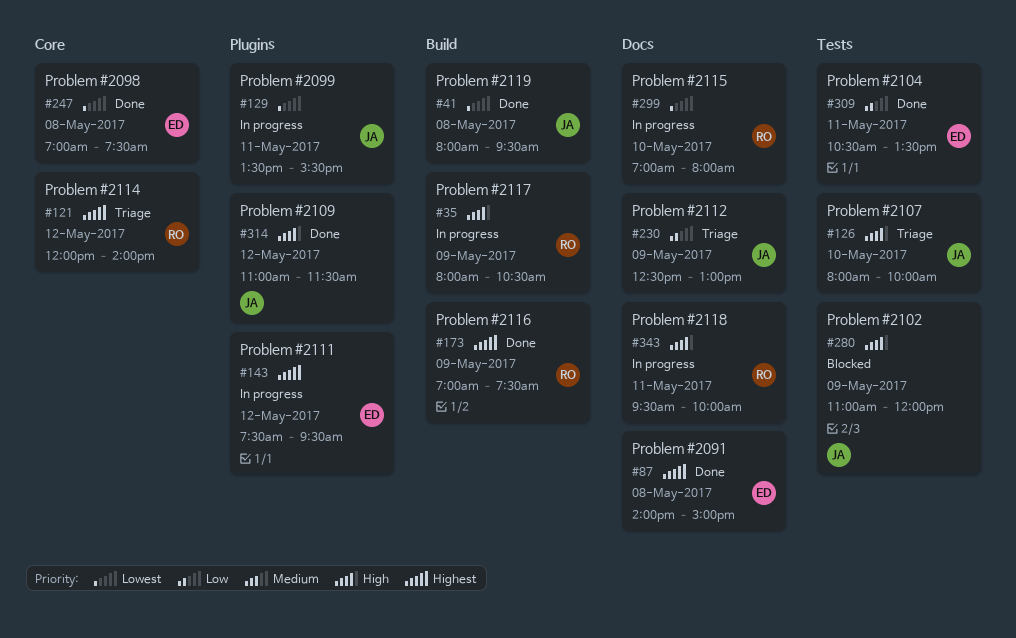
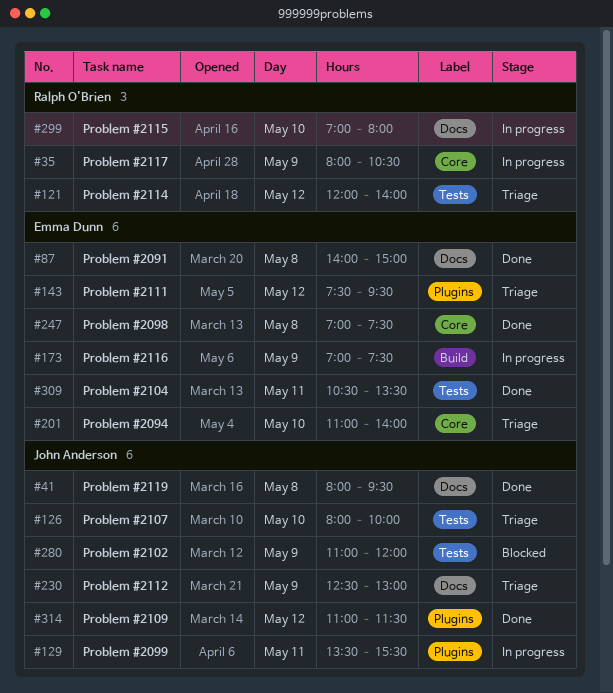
#35, label: Build -> Core
#41, label: Build -> Docs
#121, label: Core -> Tests
#143, status: In progress -> Triage
#173, status: Done -> In progress
#173, owner: Ralph O'Brien -> Emma Dunn
#201: none -> present
#343: present -> none

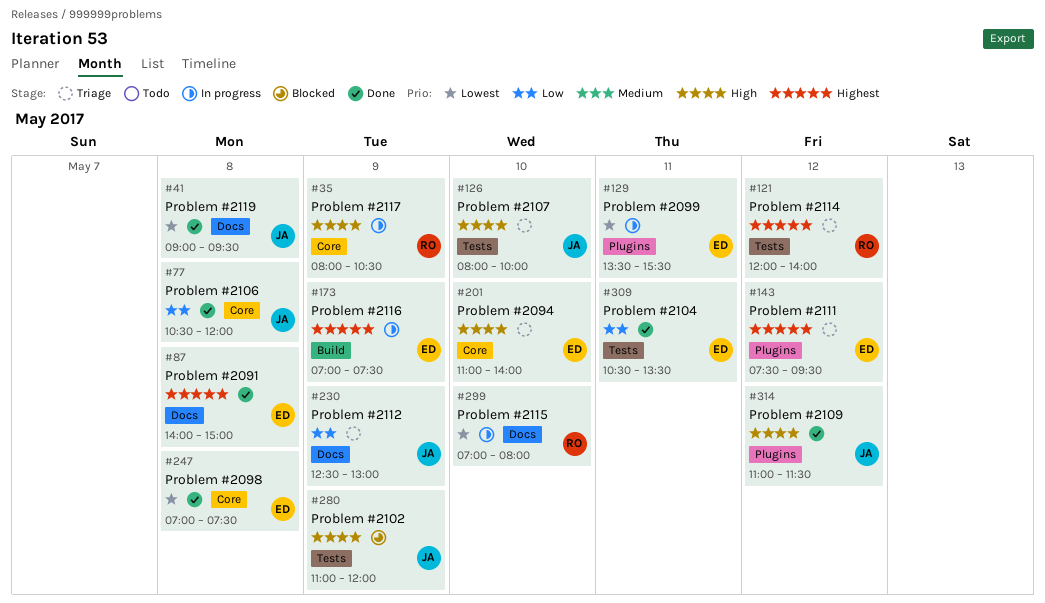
#41, begins: 08:00 -> 09:00
#77: none -> present
#129, owner: John Anderson -> Emma Dunn

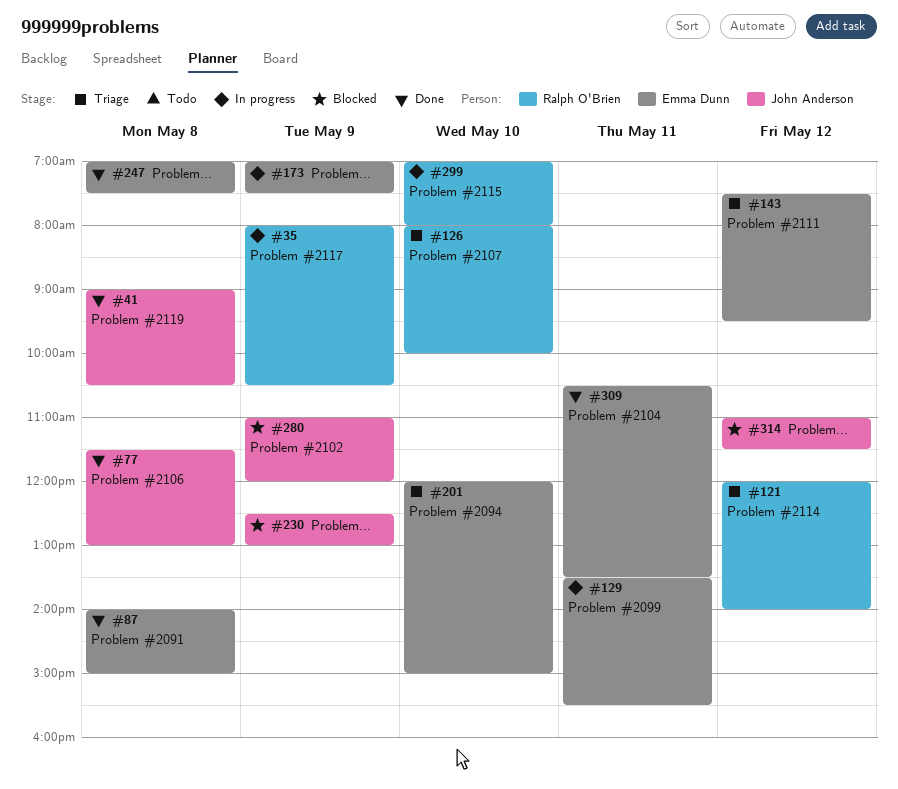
#41, ends: 09:30 -> 10:30
#77, begins: 10:30 -> 11:30
#77, ends: 12:00 -> 13:00
#126, owner: John Anderson -> Ralph O'Brien
#201, begins: 11:00 -> 12:00
#201, ends: 14:00 -> 15:00
#230, status: Triage -> Blocked
#314, status: Done -> Blocked

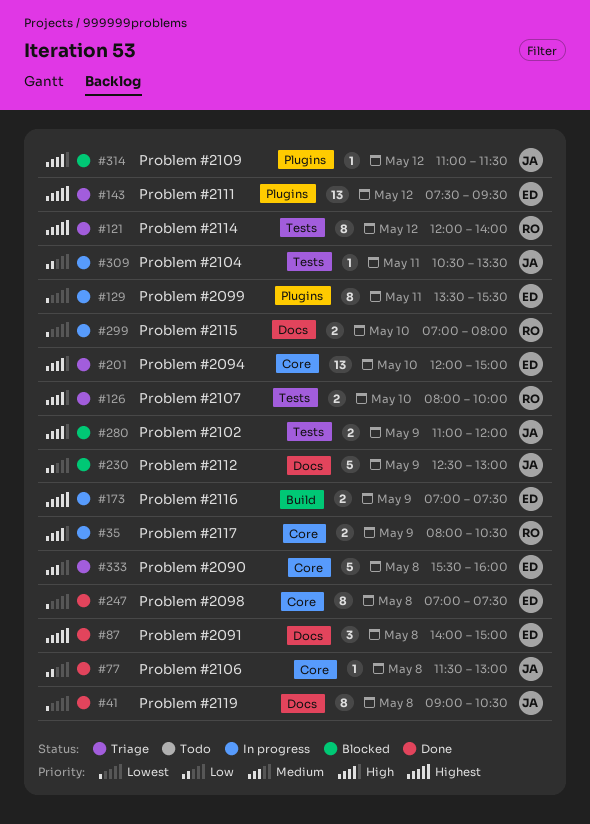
#309, status: Done -> In progress
#309, owner: Emma Dunn -> John Anderson
#333: none -> present

